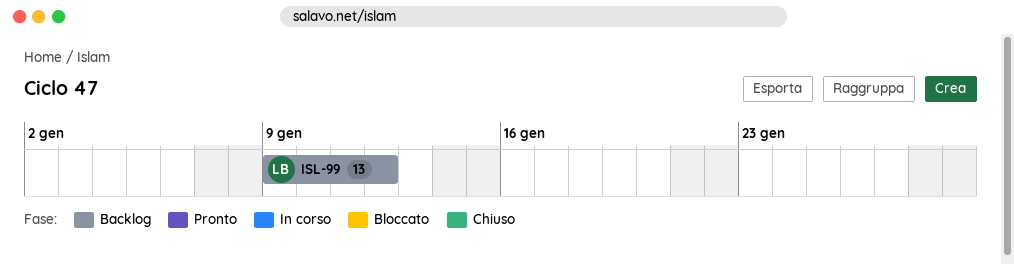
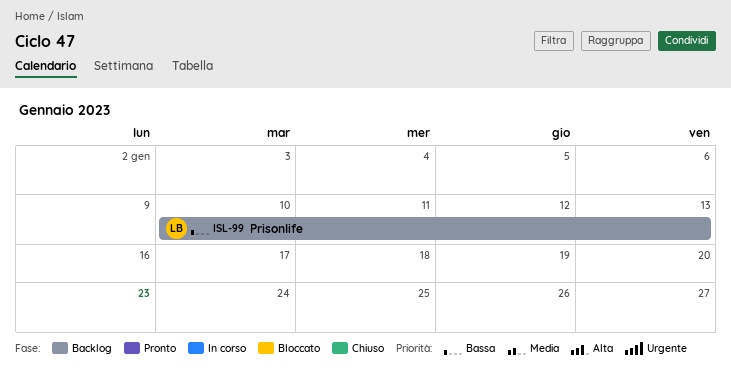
ISL-99, start: Jan 9 -> Jan 10
ISL-99, due: Jan 12 -> Jan 13

